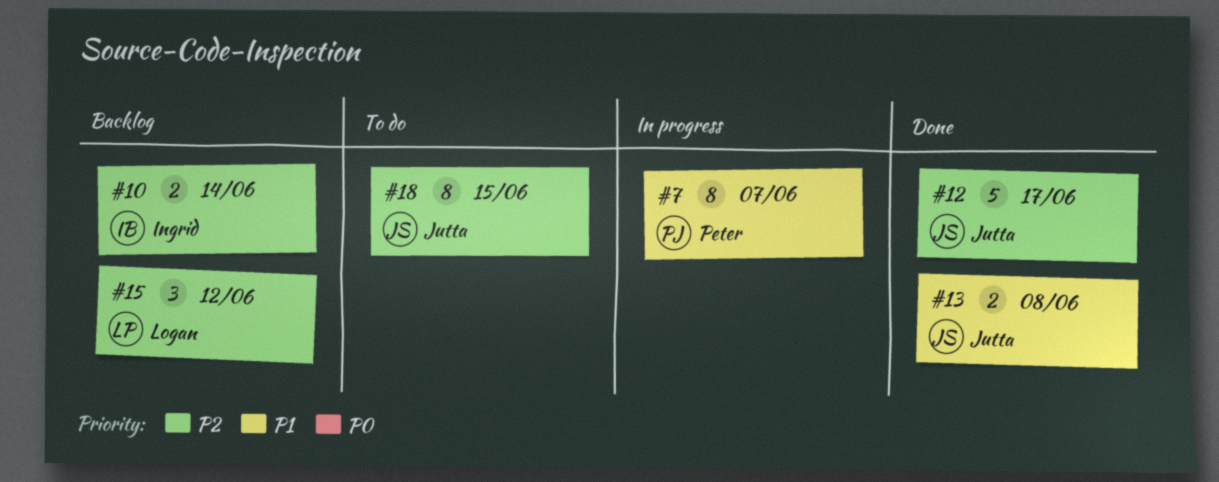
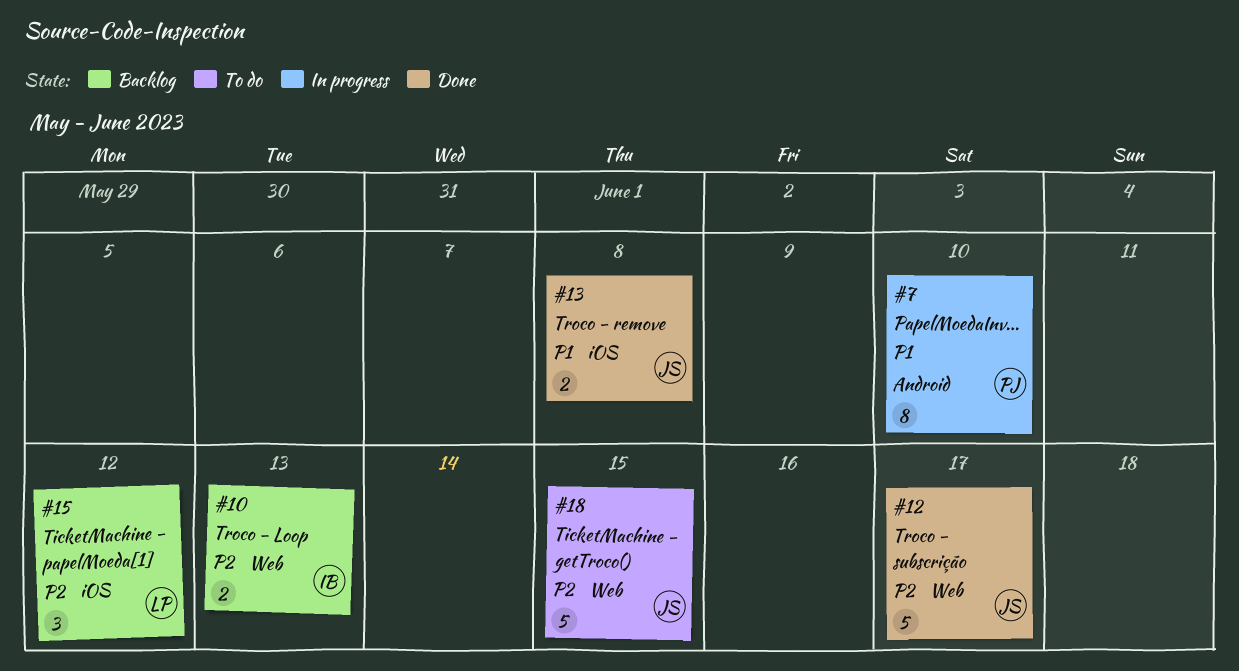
#7, due: Jun 7 -> Jun 10
#10, due: Jun 14 -> Jun 13
#18, estimate: 8 -> 5

